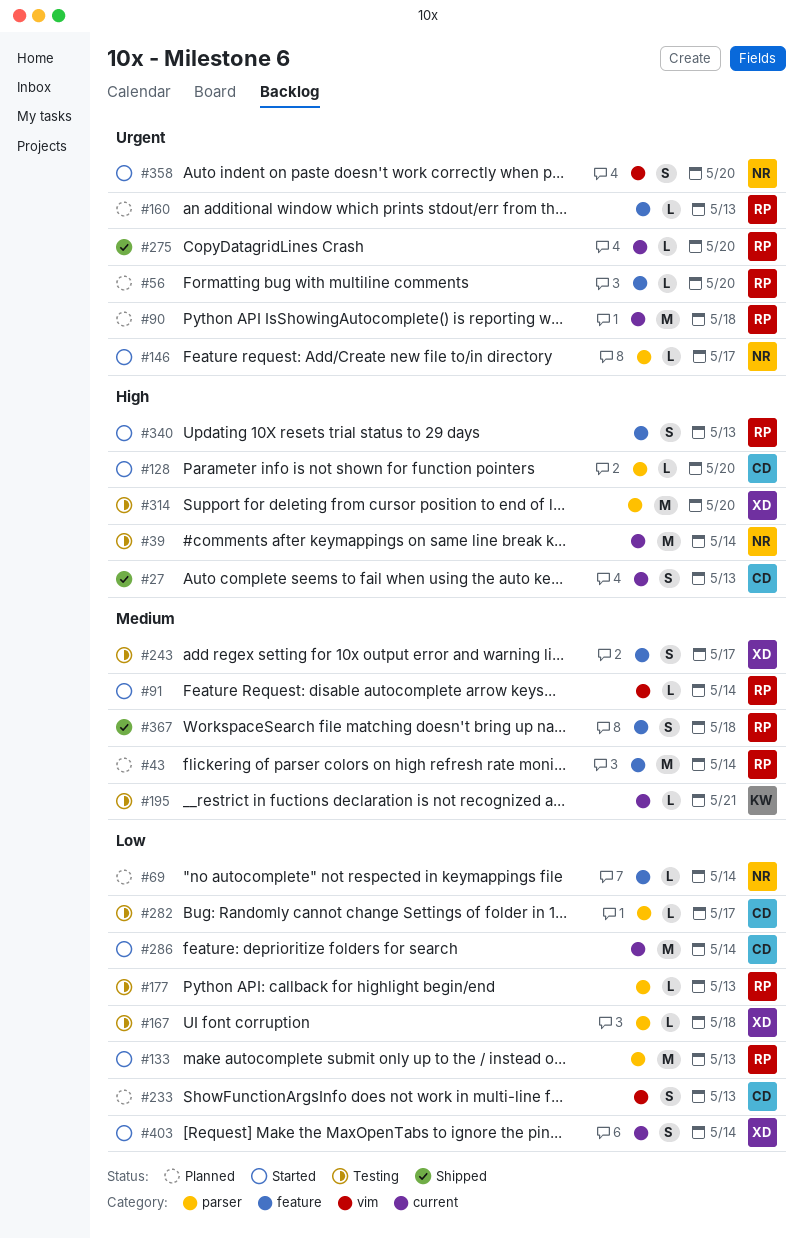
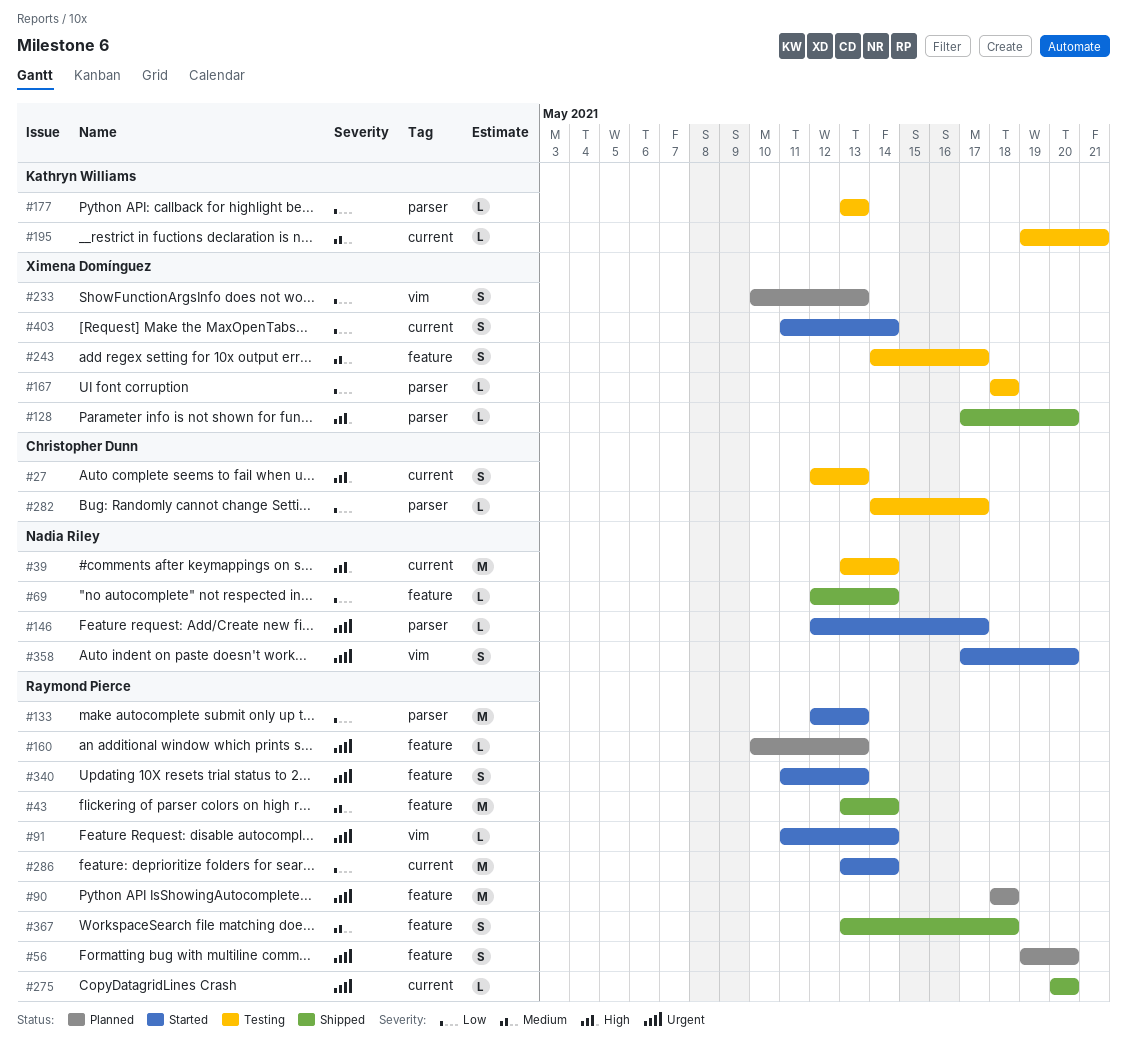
#27, status: Shipped -> Testing
#43, status: Planned -> Shipped
#56, estimate: L -> S
#69, status: Planned -> Shipped
#90, label: current -> feature
#91, priority: Medium -> Urgent
#128, status: Started -> Shipped
#128, owner: Christopher Dunn -> Ximena Domínguez
#177, owner: Raymond Pierce -> Kathryn Williams
#233, owner: Christopher Dunn -> Ximena Domínguez
#286, owner: Christopher Dunn -> Raymond Pierce
#314: present -> none
#340, priority: High -> Urgent

